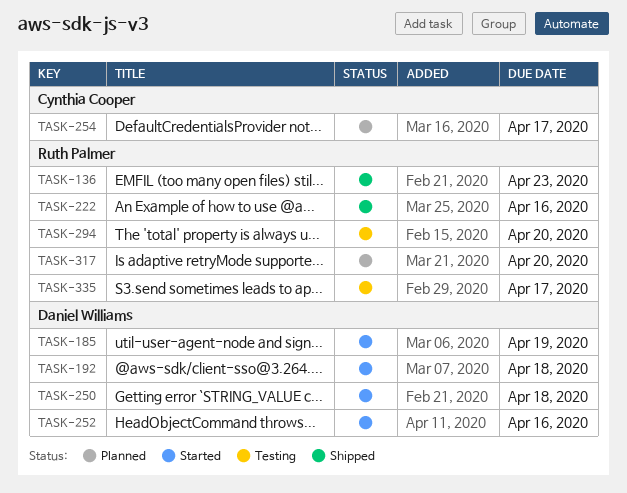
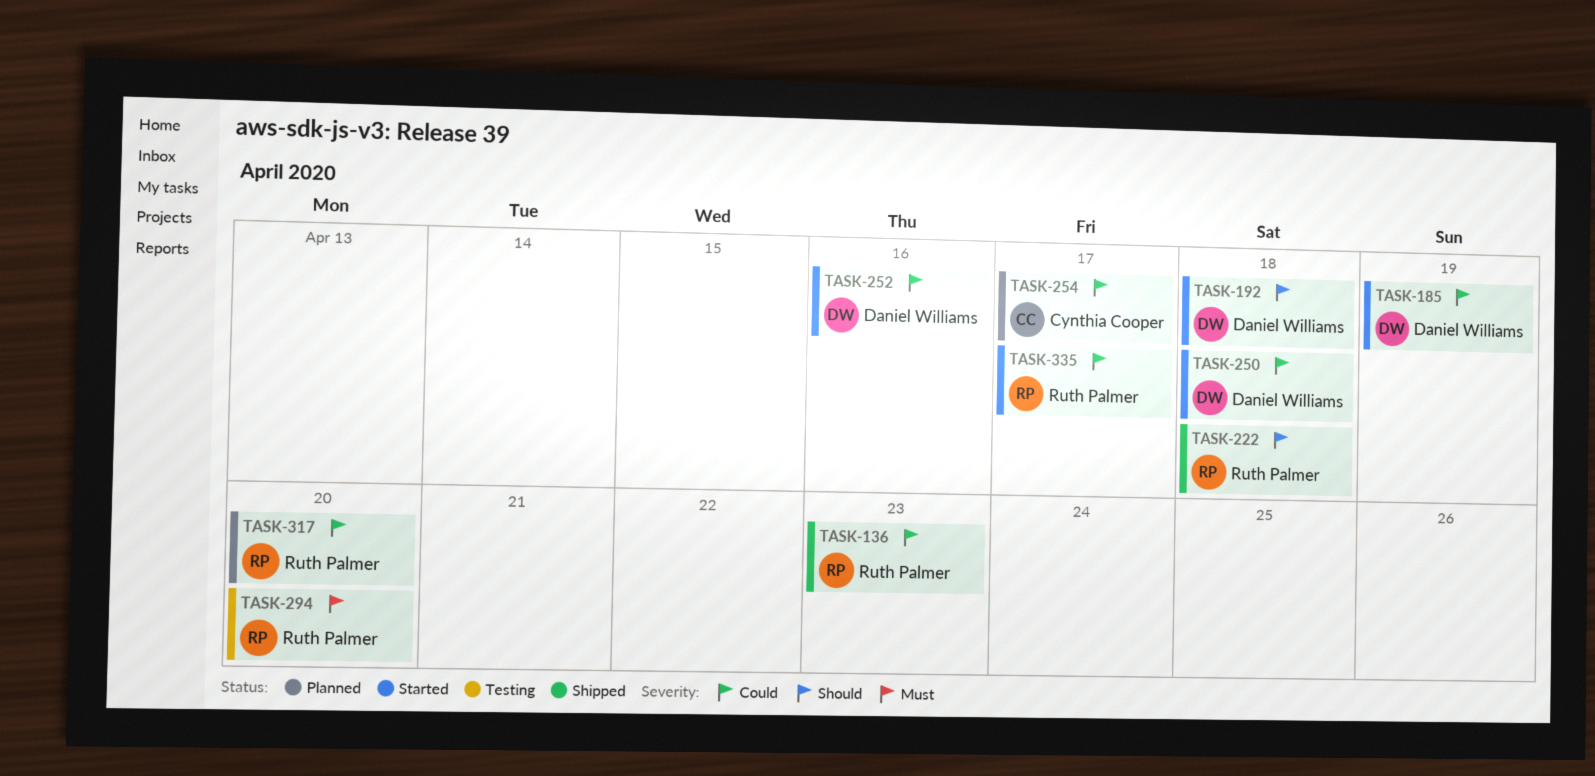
TASK-222, due: Apr 16 -> Apr 18
TASK-335, status: Testing -> Started

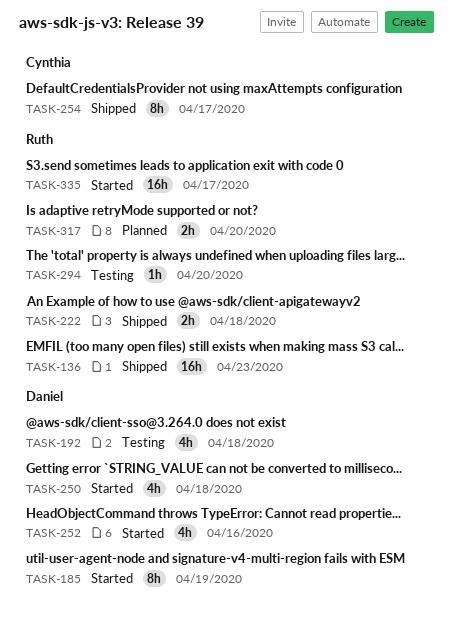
TASK-192, status: Started -> Testing
TASK-254, status: Planned -> Shipped

